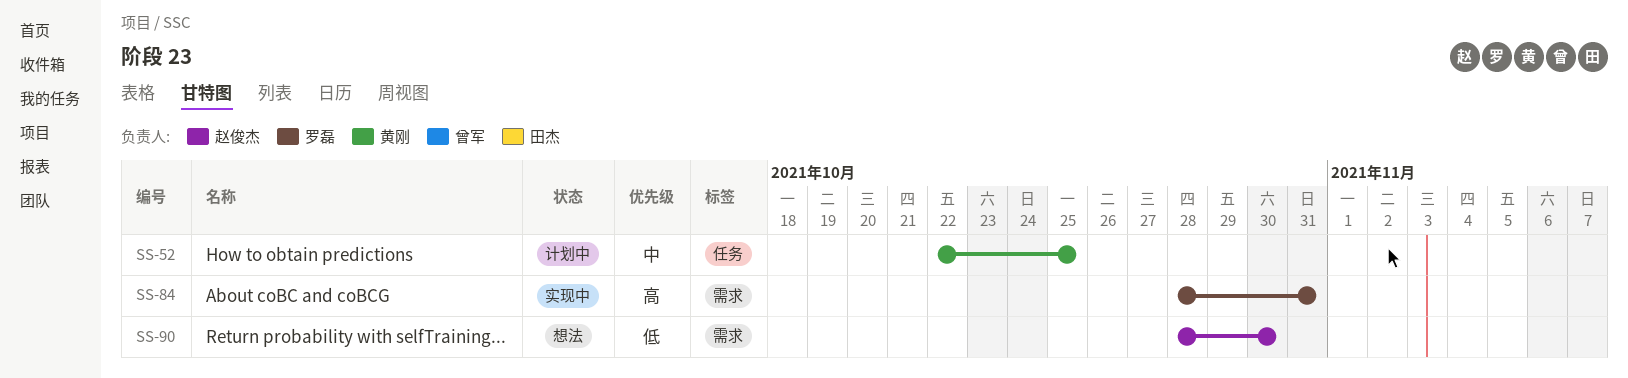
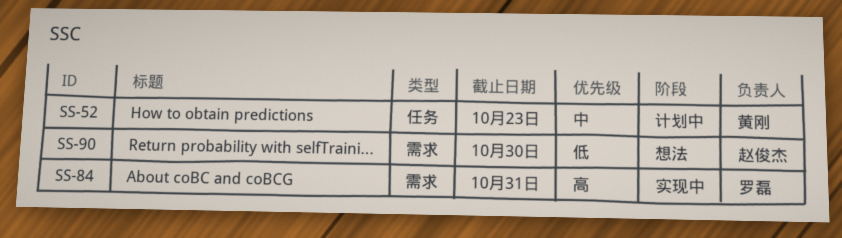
SS-52, due: Oct 25 -> Oct 23

